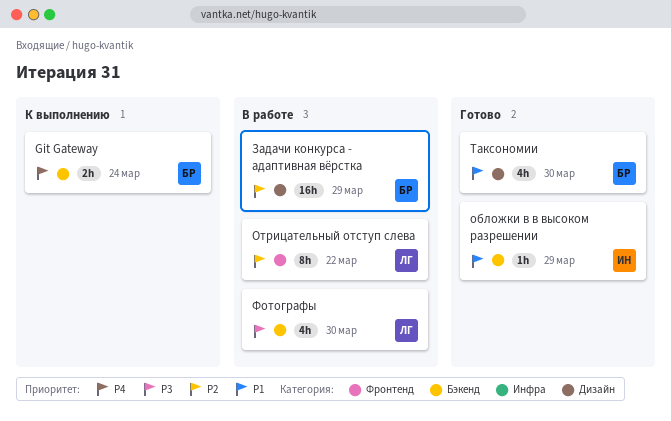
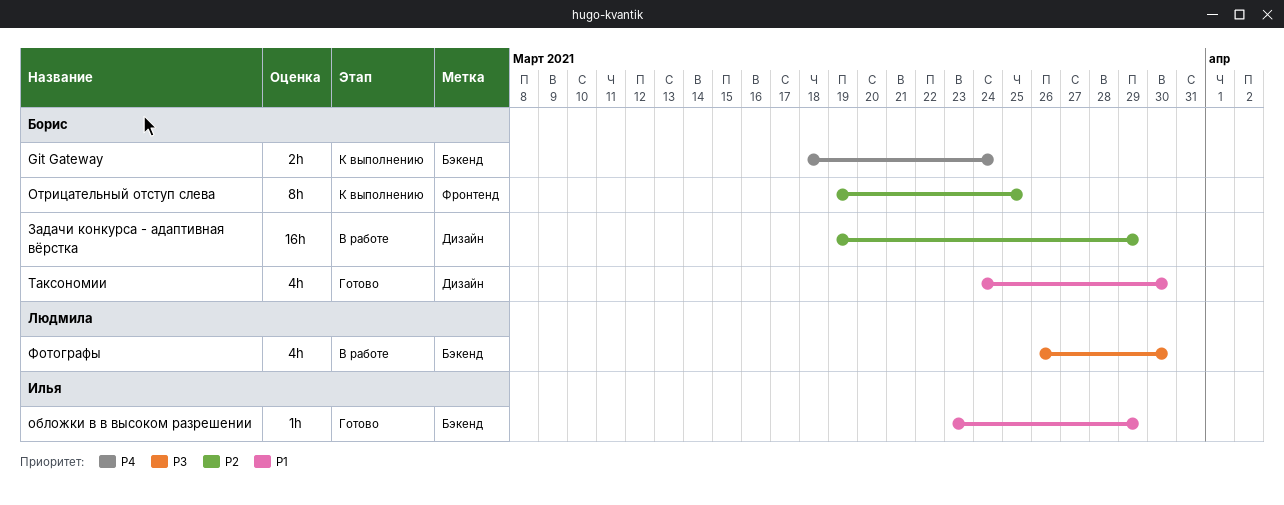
Отрицательный отступ слева, status: В работе -> К выполнению
Отрицательный отступ слева, owner: Людмила -> Борис
Отрицательный отступ слева, due: Mar 22 -> Mar 25

